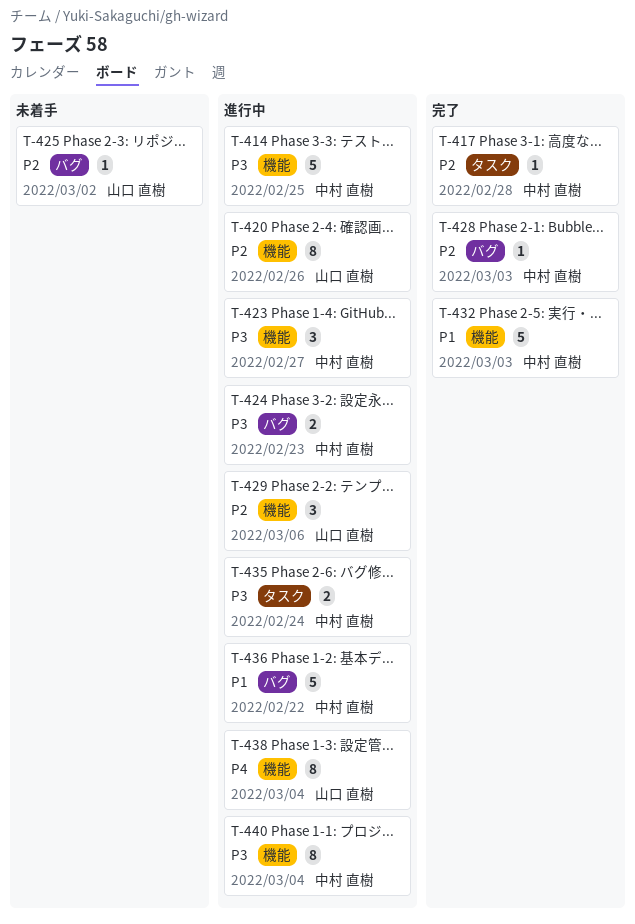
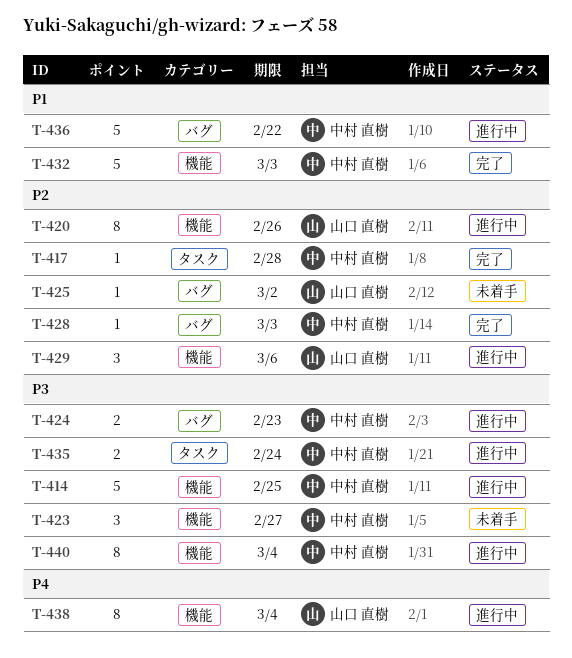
T-423, status: 進行中 -> 未着手

